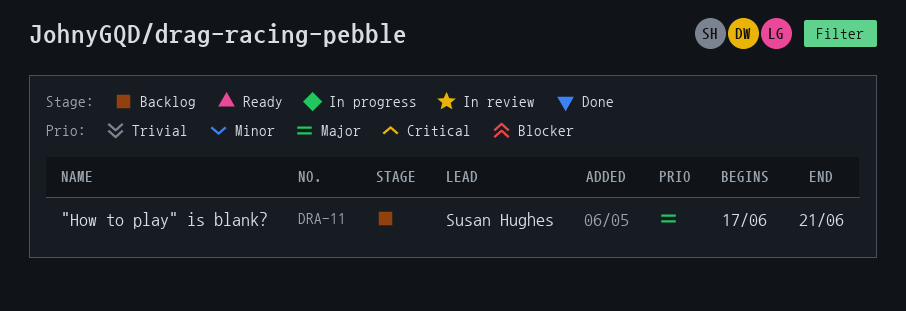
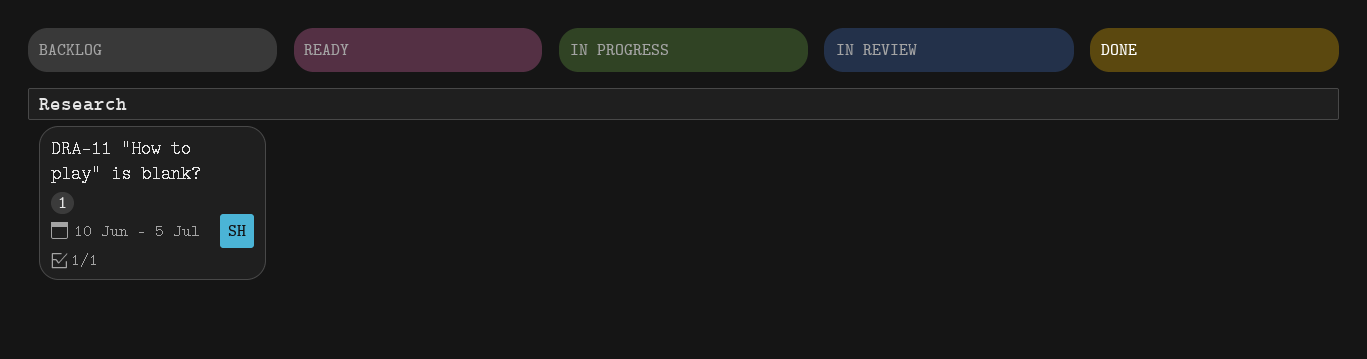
DRA-11, start: Jun 17 -> Jun 10
DRA-11, due: Jun 21 -> Jul 5

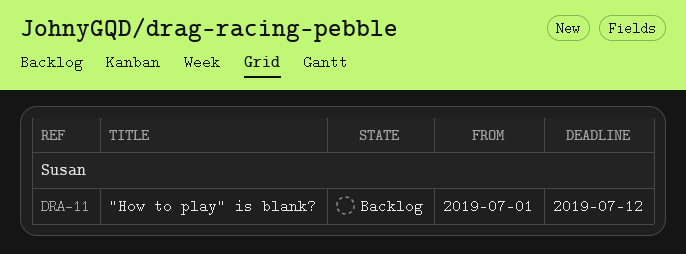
DRA-11, start: Jun 10 -> Jul 1
DRA-11, due: Jul 5 -> Jul 12

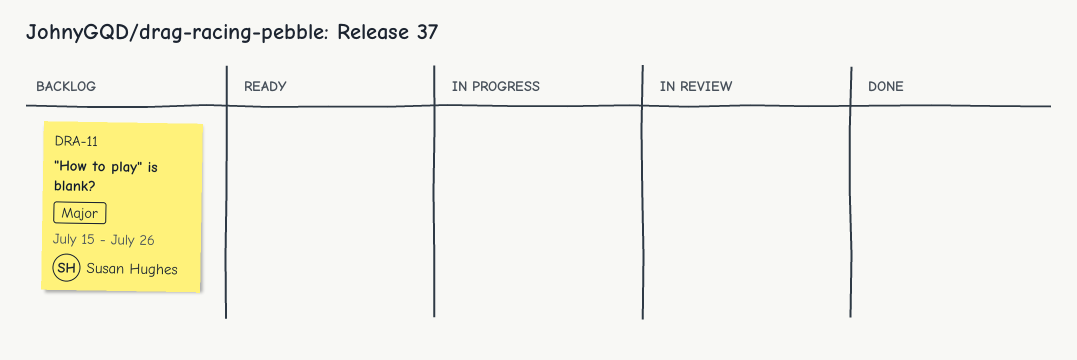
DRA-11, start: Jul 1 -> Jul 15
DRA-11, due: Jul 12 -> Jul 26

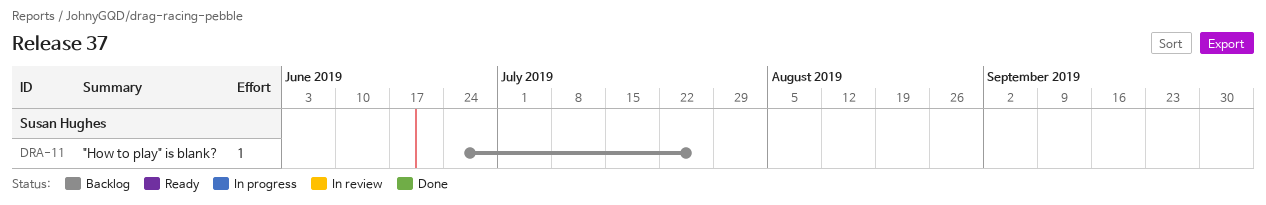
DRA-11, start: Jul 15 -> Jun 24

